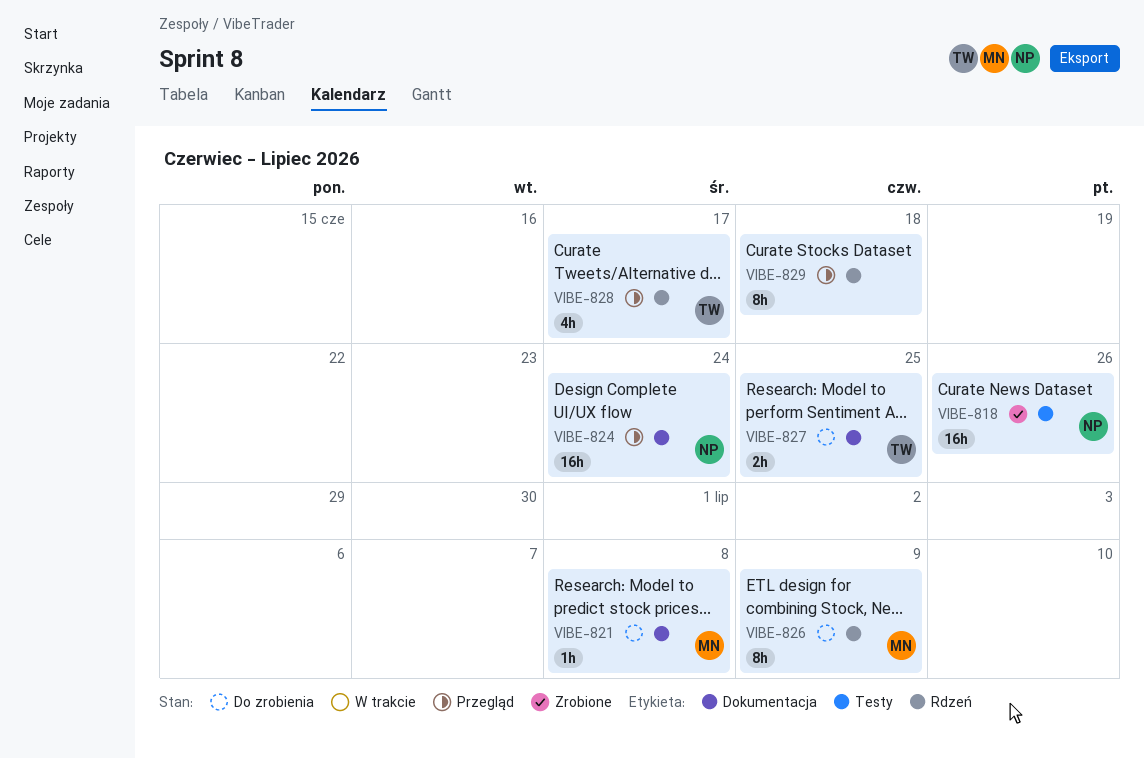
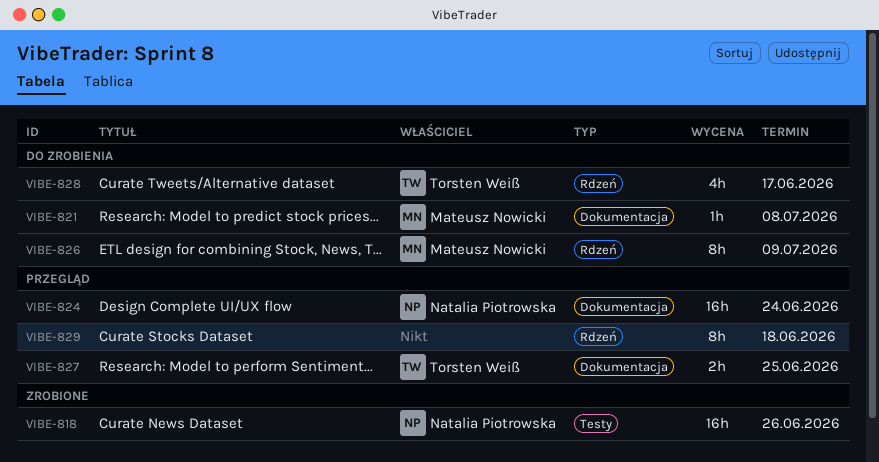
VIBE-827, status: Do zrobienia -> Przegląd
VIBE-828, status: Przegląd -> Do zrobienia

